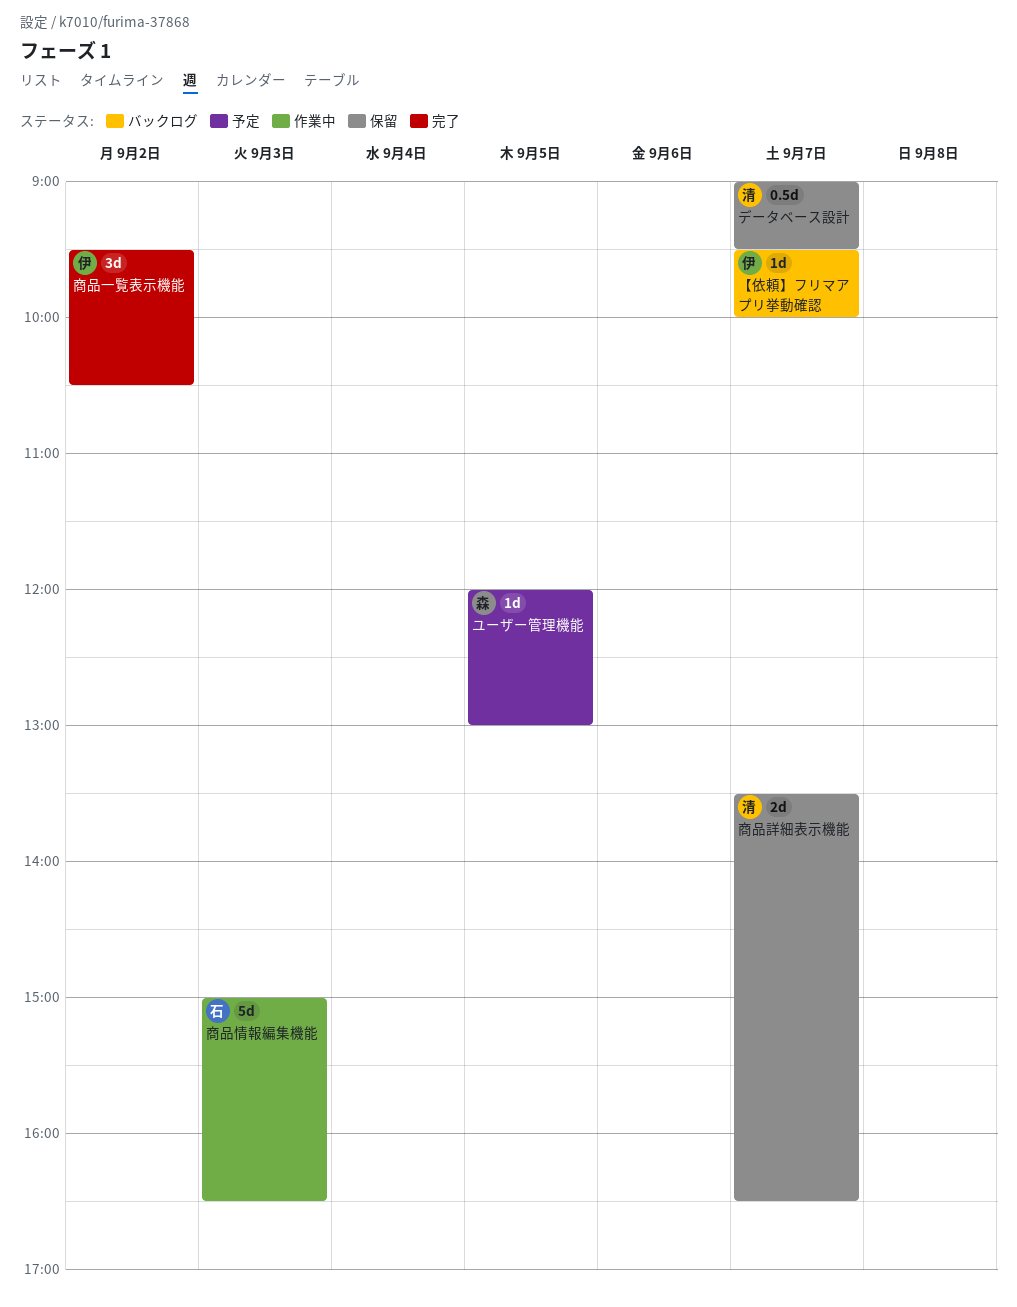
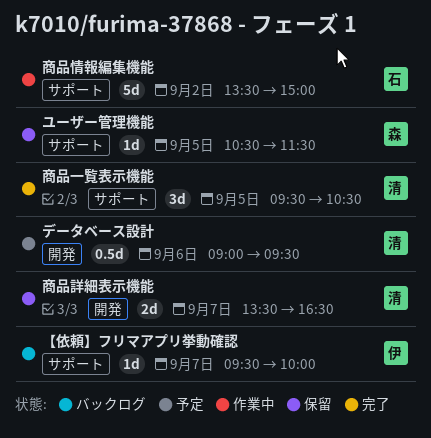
データベース設計, status: 保留 -> 予定
データベース設計, day: Sep 7 -> Sep 6
ユーザー管理機能, status: 予定 -> 保留
ユーザー管理機能, begins: 12:00 -> 10:30
ユーザー管理機能, ends: 13:00 -> 11:30
商品一覧表示機能, owner: 伊 -> 清
商品一覧表示機能, day: Sep 2 -> Sep 5
商品情報編集機能, day: Sep 3 -> Sep 2
商品情報編集機能, begins: 15:00 -> 13:30
商品情報編集機能, ends: 16:30 -> 15:00

